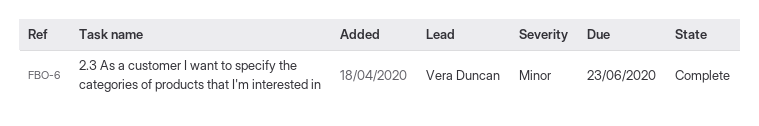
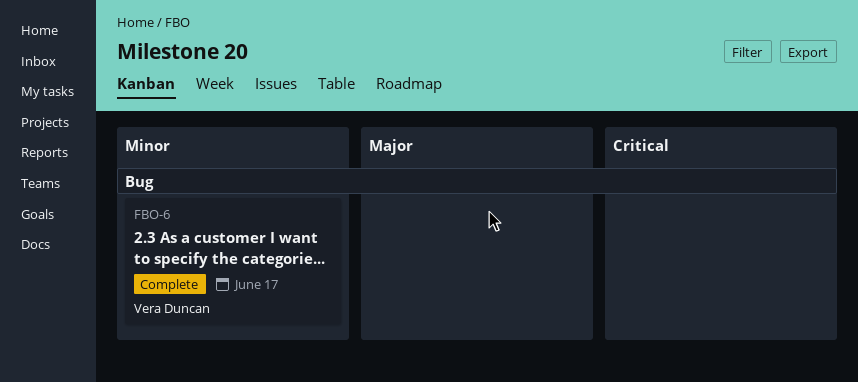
FBO-6, due: Jun 23 -> Jun 17

